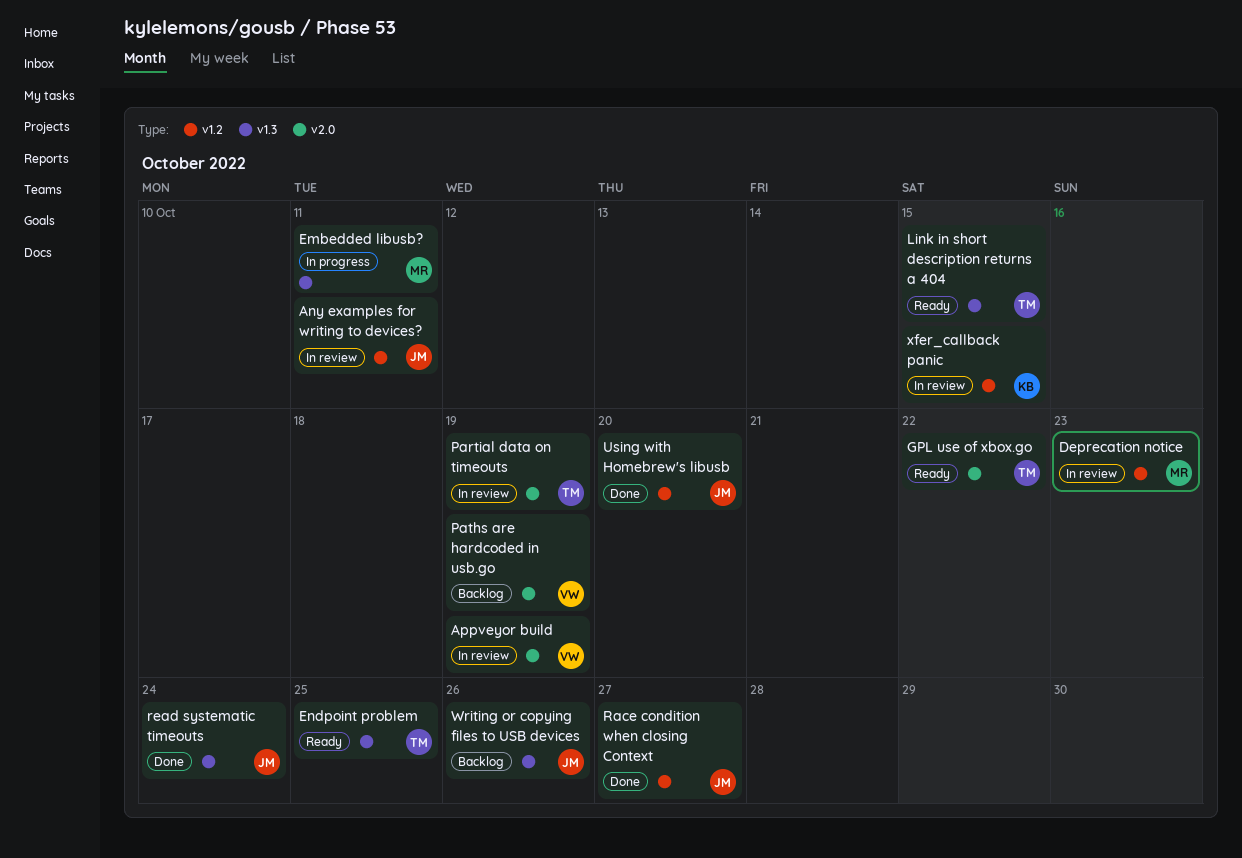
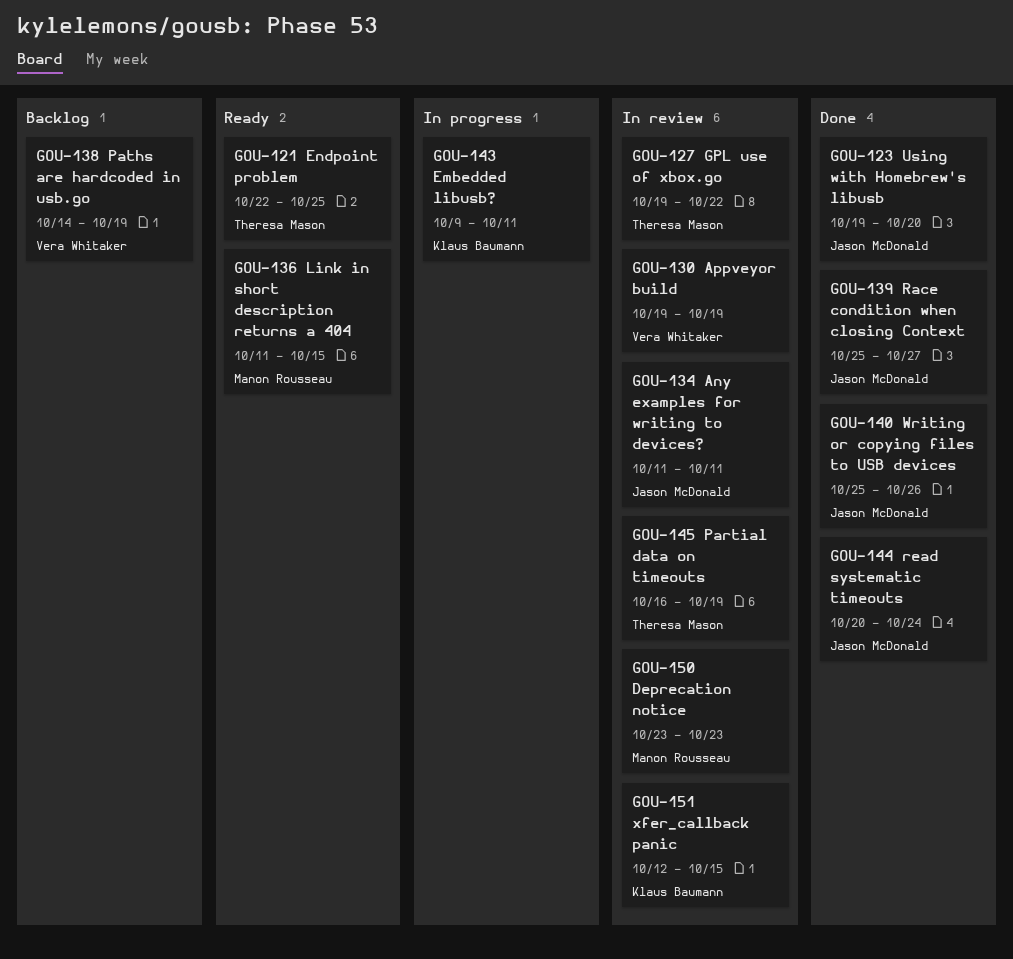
Embedded libusb?, owner: Manon Rousseau -> Klaus Baumann
GPL use of xbox.go, status: Ready -> In review
Link in short description returns a 404, owner: Theresa Mason -> Manon Rousseau
Writing or copying files to USB devices, status: Backlog -> Done

